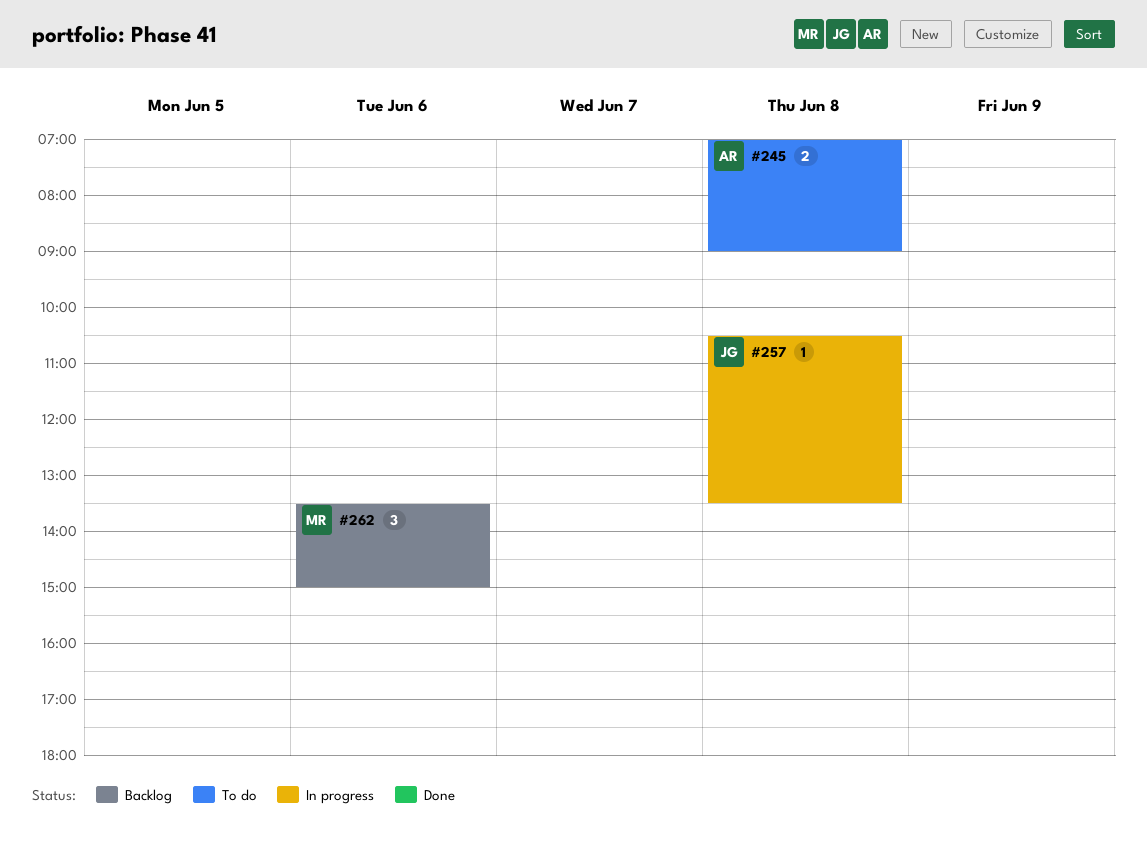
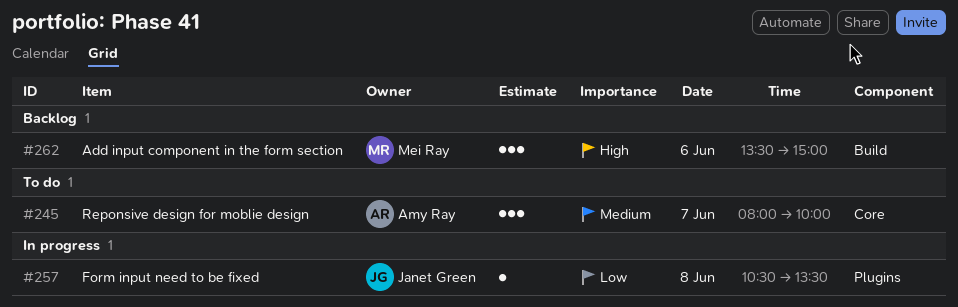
#245, estimate: 2 -> 3
#245, day: Jun 8 -> Jun 7
#245, begins: 07:00 -> 08:00
#245, ends: 09:00 -> 10:00

